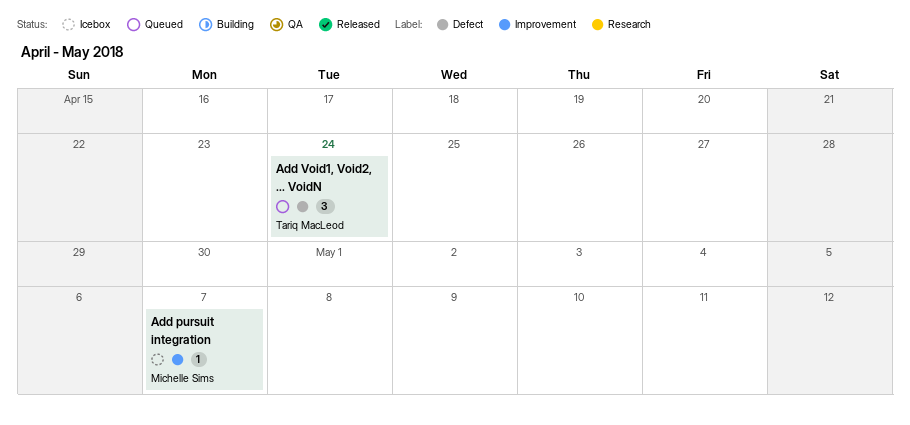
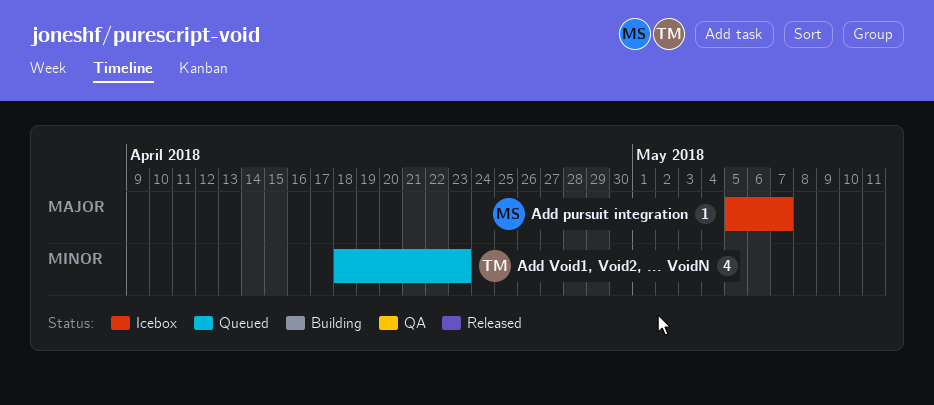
Add Void1, Void2, ... VoidN, estimate: 3 -> 4
Add Void1, Void2, ... VoidN, due: Apr 24 -> Apr 23

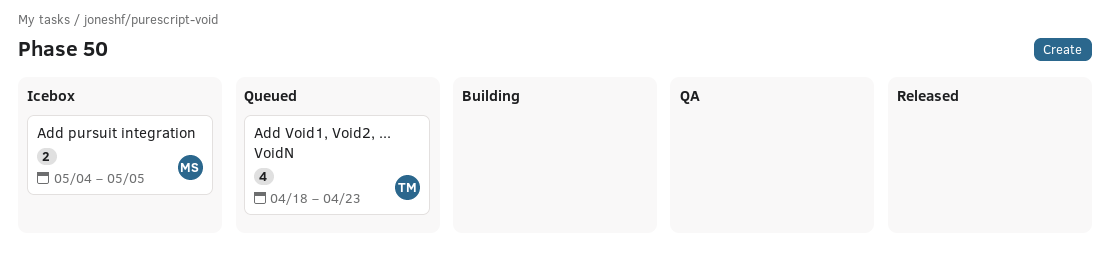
Add pursuit integration, estimate: 1 -> 2
Add pursuit integration, start: May 5 -> May 4
Add pursuit integration, due: May 7 -> May 5

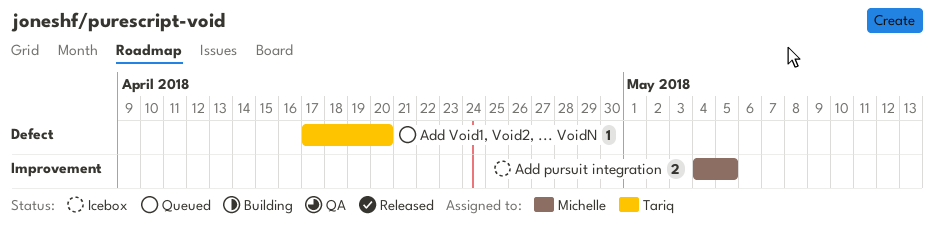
Add Void1, Void2, ... VoidN, estimate: 4 -> 1
Add Void1, Void2, ... VoidN, start: Apr 18 -> Apr 17
Add Void1, Void2, ... VoidN, due: Apr 23 -> Apr 20

